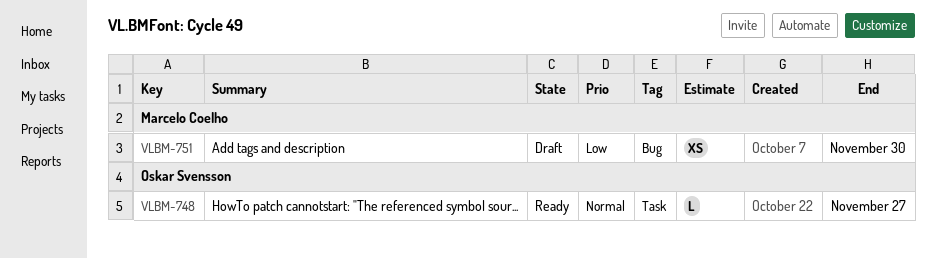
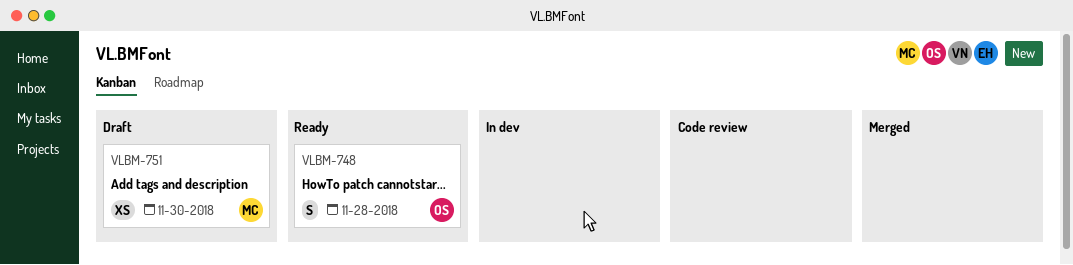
VLBM-748, estimate: L -> S
VLBM-748, due: Nov 27 -> Nov 28

